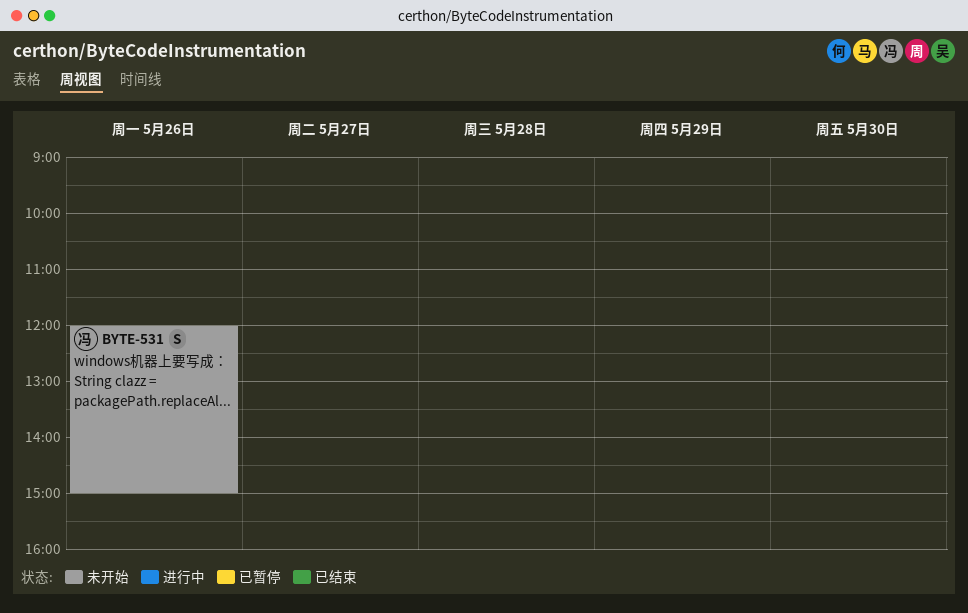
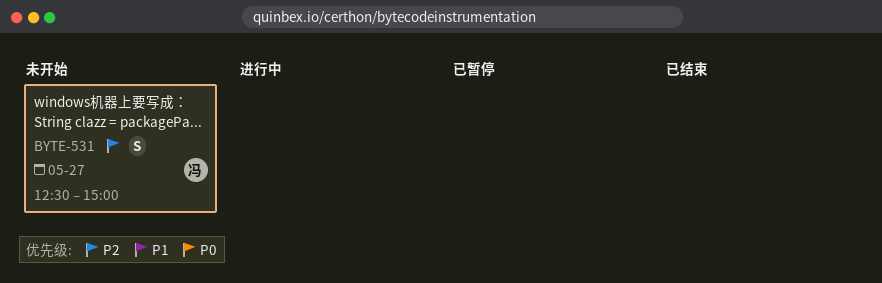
BYTE-531, day: May 26 -> May 27
BYTE-531, begins: 12:00 -> 12:30

